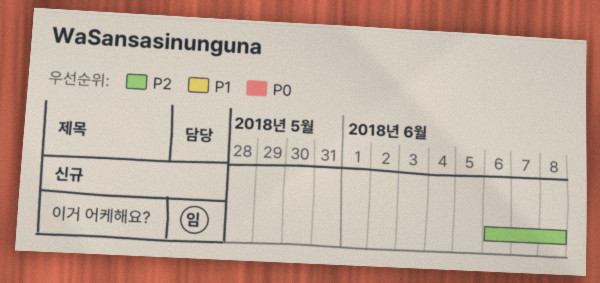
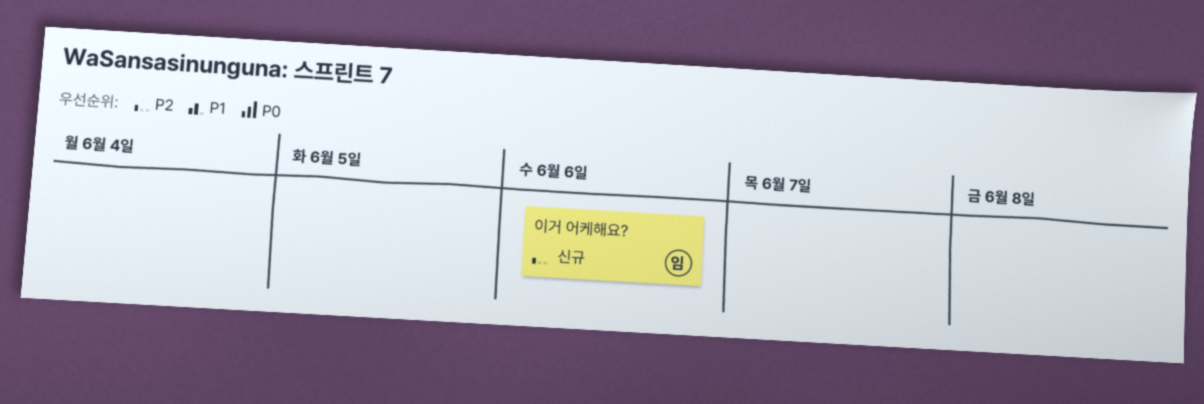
이거 어케해요?, due: Jun 8 -> Jun 6

